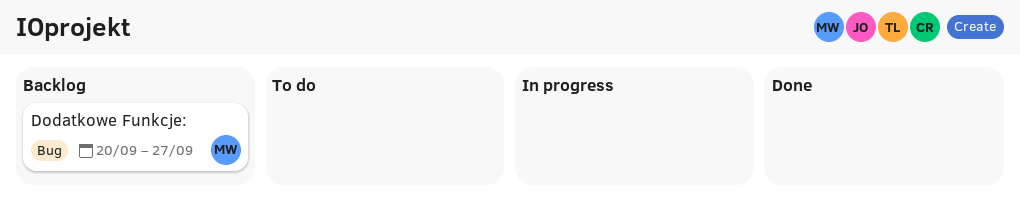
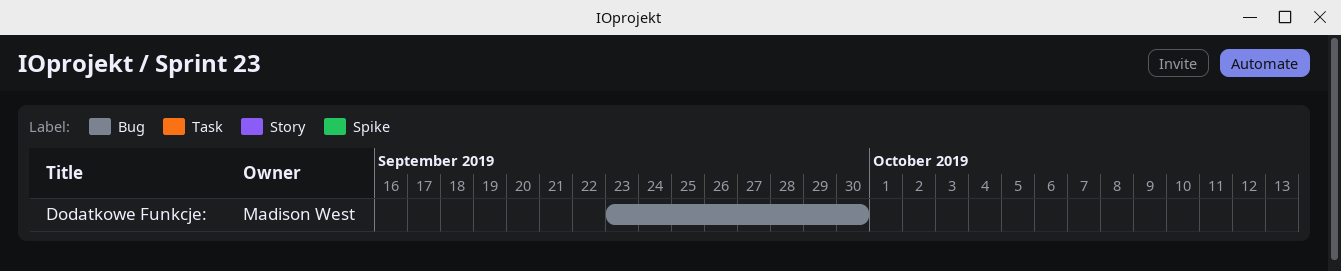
Dodatkowe Funkcje:, start: Sep 20 -> Sep 23
Dodatkowe Funkcje:, due: Sep 27 -> Sep 30

